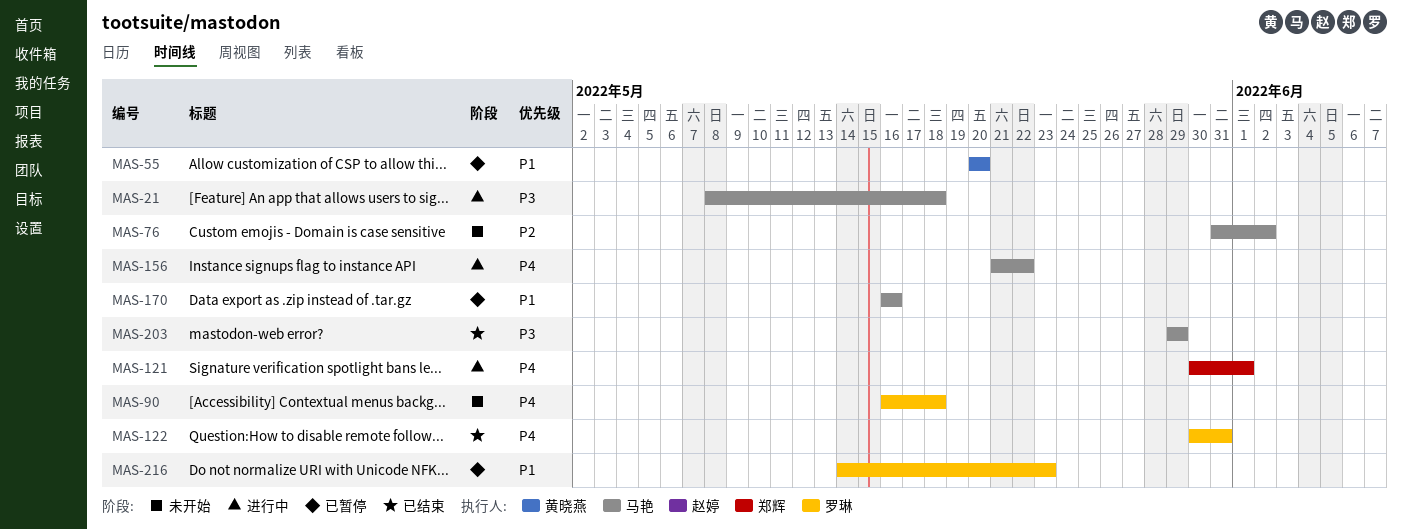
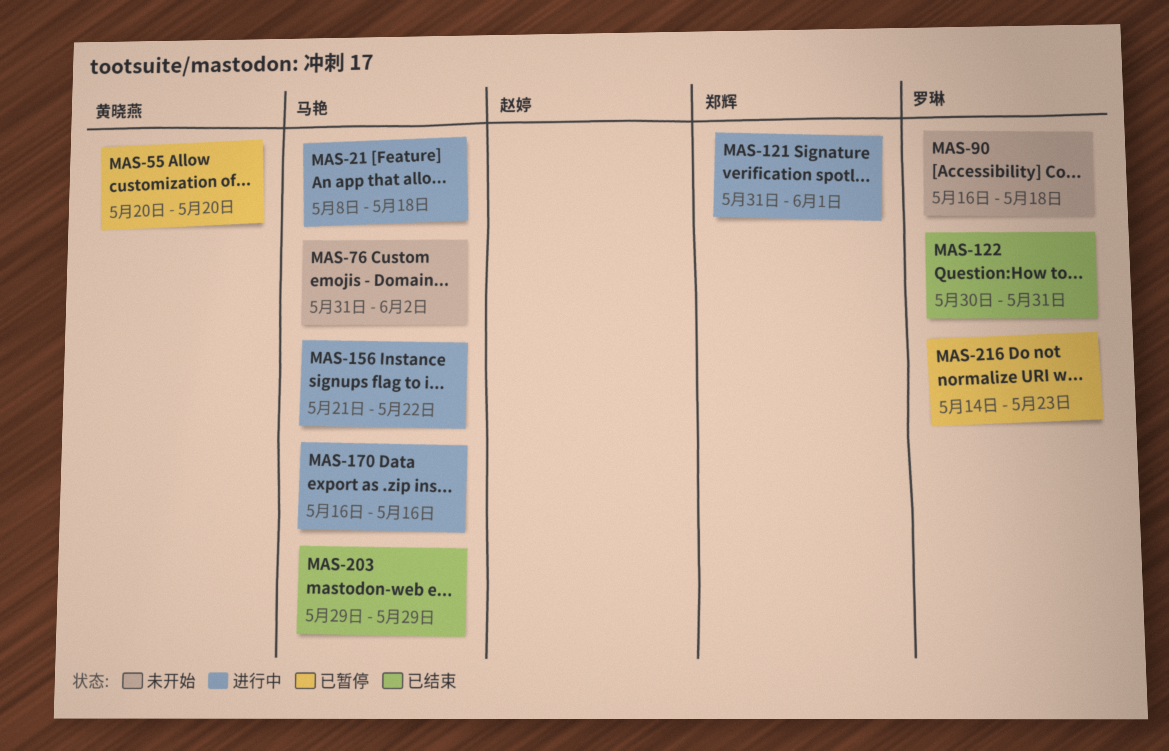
MAS-121, start: May 30 -> May 31
MAS-170, status: 已暂停 -> 进行中

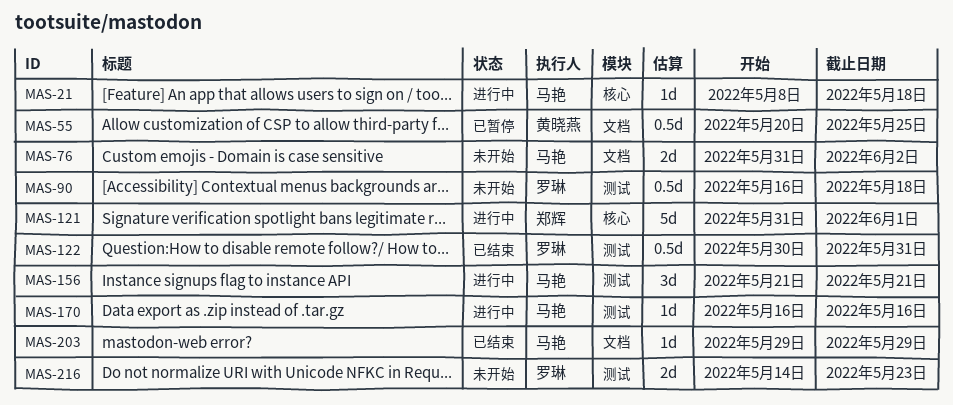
MAS-55, due: May 20 -> May 25
MAS-156, due: May 22 -> May 21
MAS-216, status: 已暂停 -> 未开始

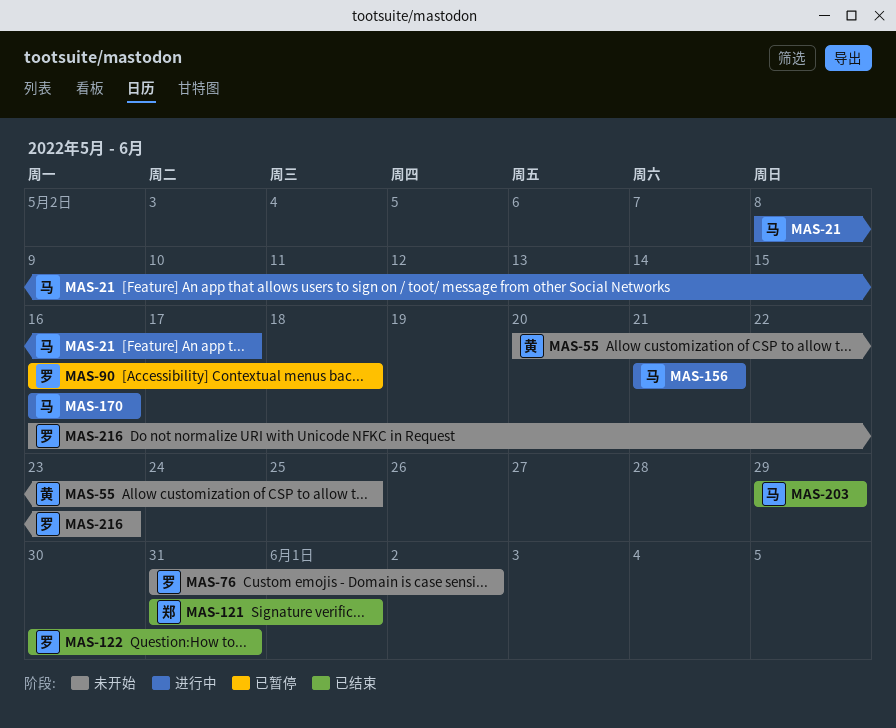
MAS-21, due: May 18 -> May 17
MAS-55, status: 已暂停 -> 未开始
MAS-76, owner: 马艳 -> 罗琳
MAS-90, status: 未开始 -> 已暂停
MAS-121, status: 进行中 -> 已结束
MAS-216, start: May 14 -> May 16

